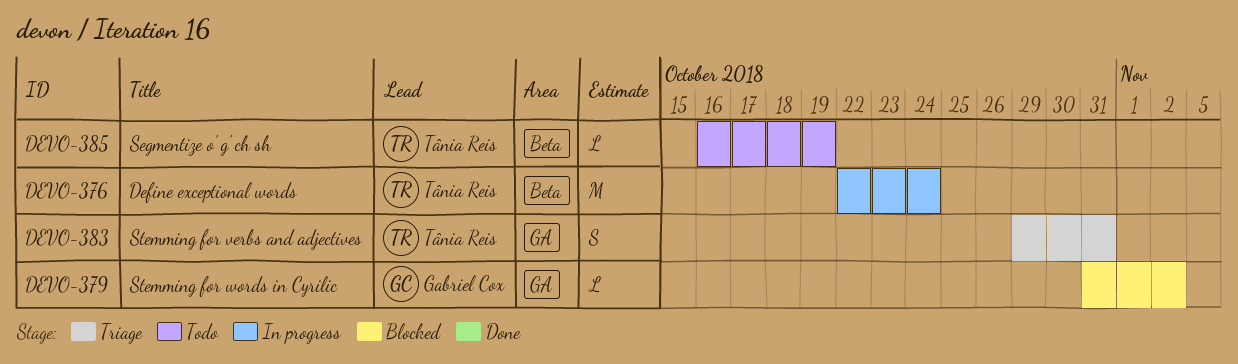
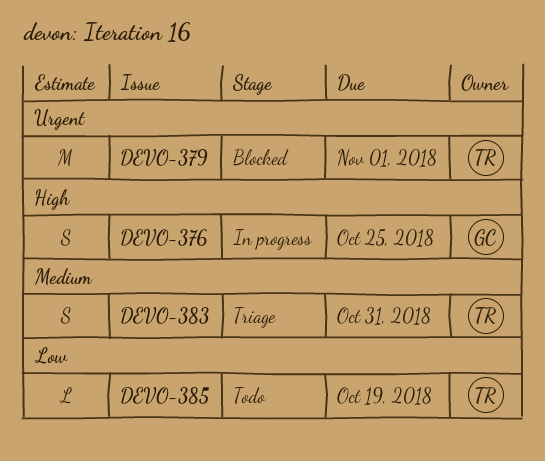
DEVO-376, owner: Tânia Reis -> Gabriel Cox
DEVO-376, estimate: M -> S
DEVO-376, due: Oct 24 -> Oct 25
DEVO-379, owner: Gabriel Cox -> Tânia Reis
DEVO-379, estimate: L -> M
DEVO-379, due: Nov 2 -> Nov 1

